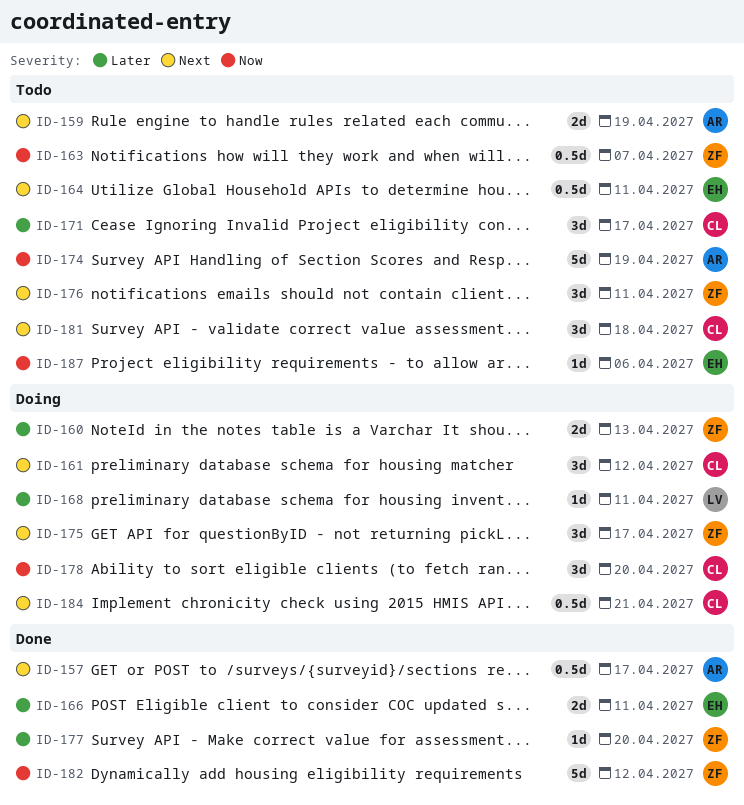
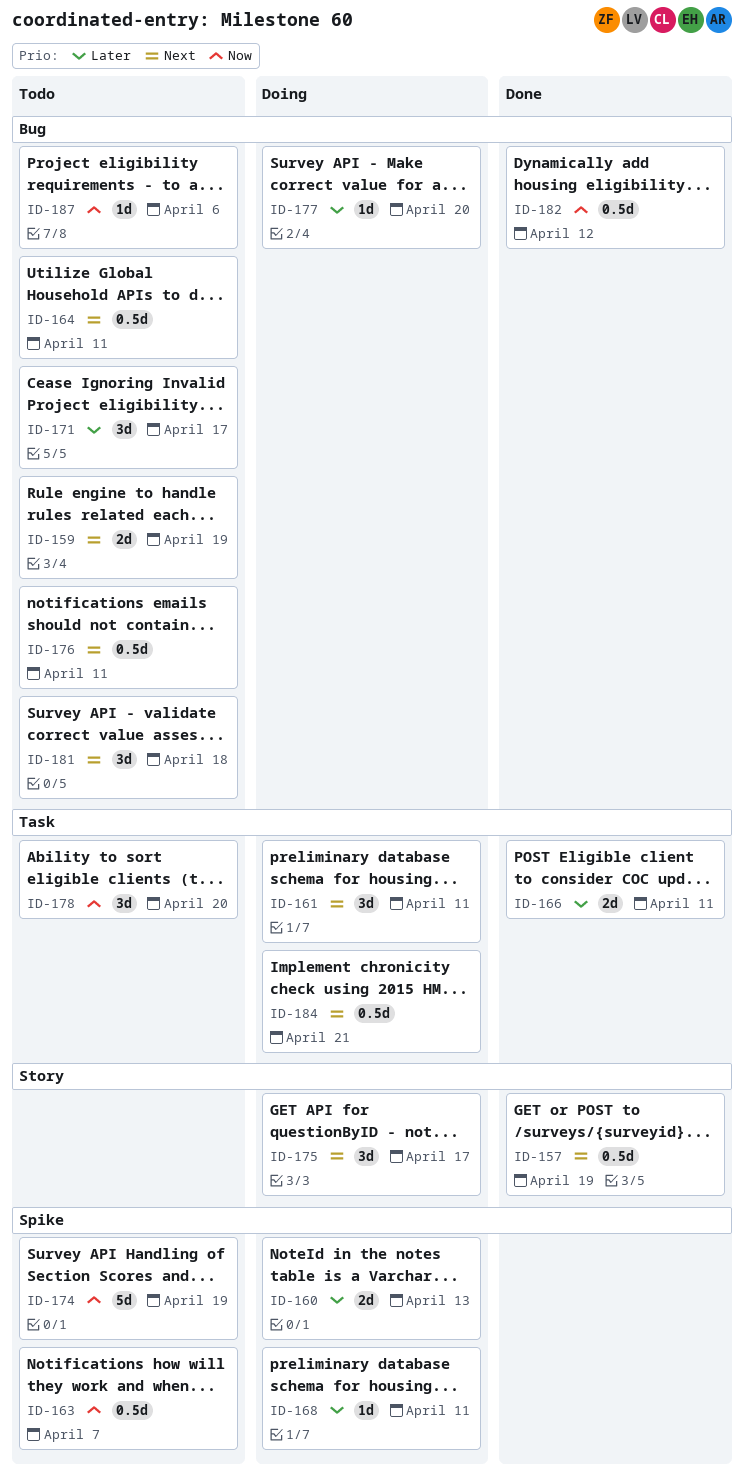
ID-157, due: Apr 17 -> Apr 19
ID-161, due: Apr 12 -> Apr 11
ID-176, estimate: 3d -> 0.5d
ID-177, status: Done -> Doing
ID-178, status: Doing -> Todo
ID-182, estimate: 5d -> 0.5d

